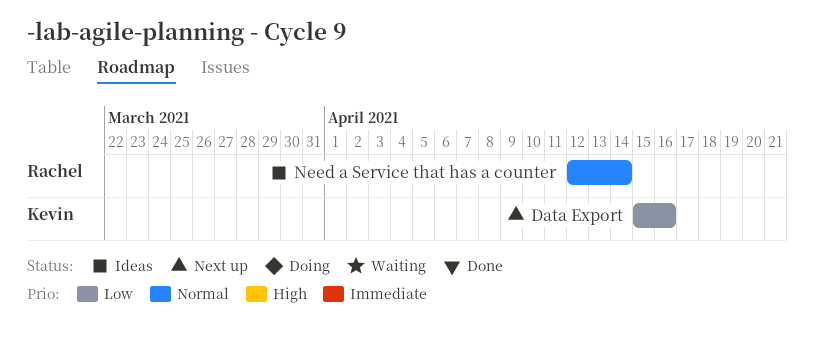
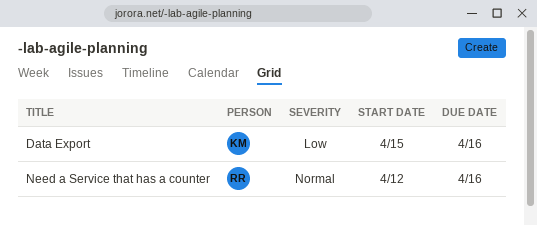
Need a Service that has a counter, due: Apr 14 -> Apr 16

